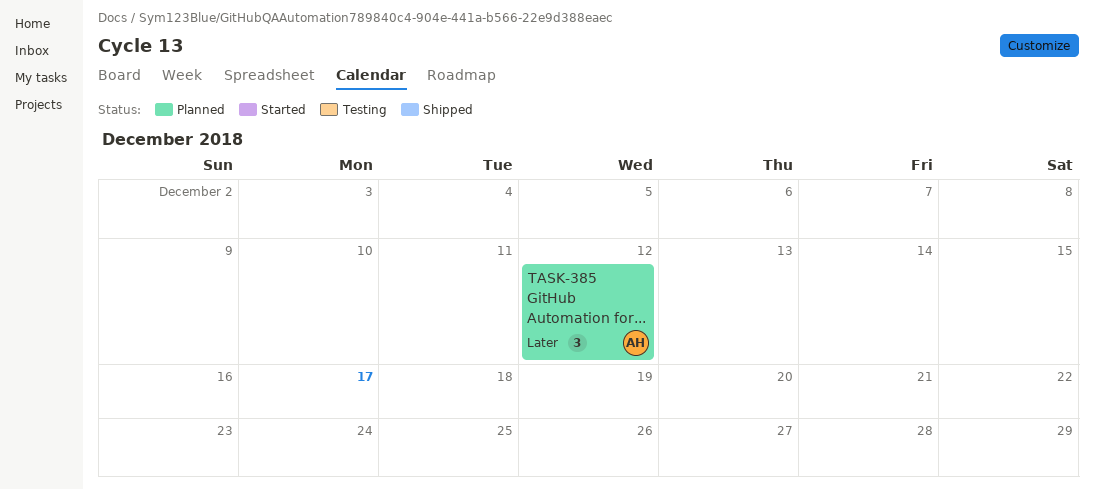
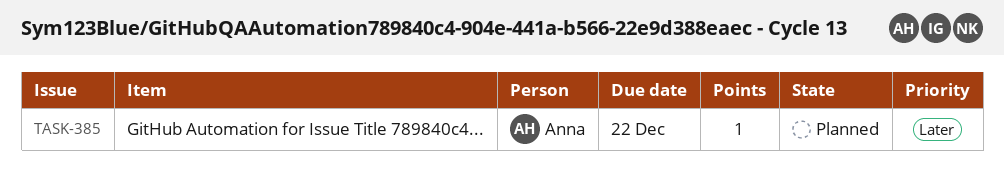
TASK-385, estimate: 3 -> 1
TASK-385, due: Dec 12 -> Dec 22

